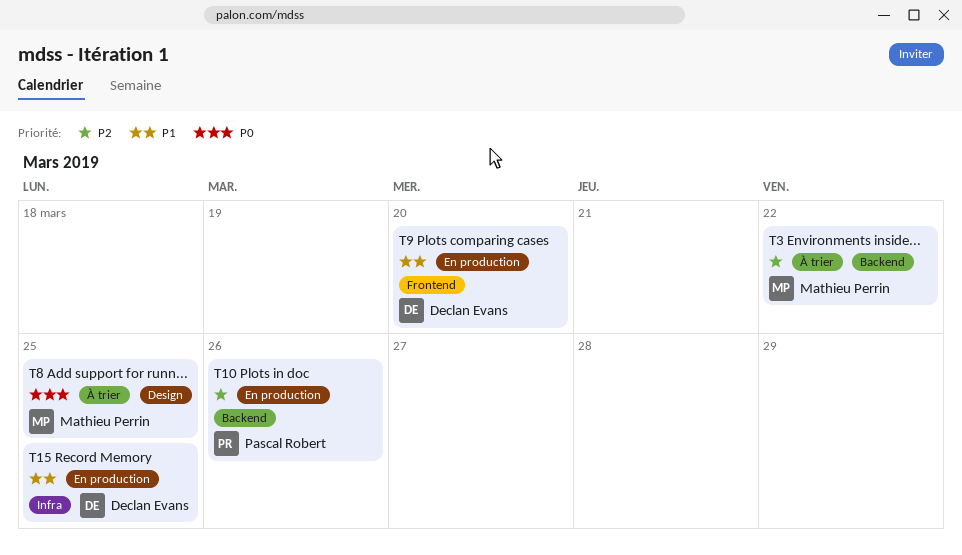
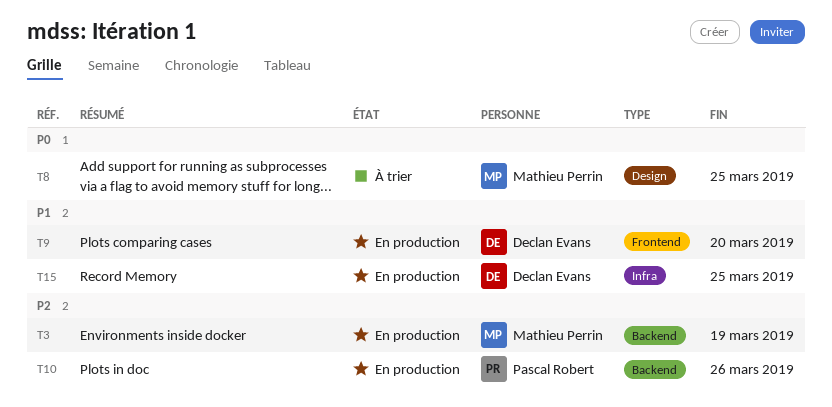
T3, status: À trier -> En production
T3, due: Mar 22 -> Mar 19

